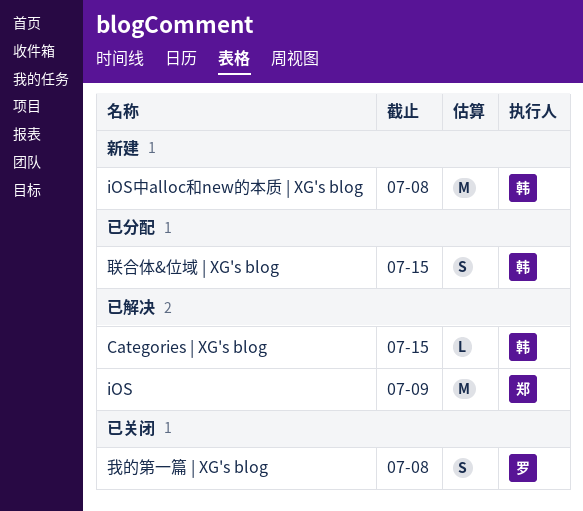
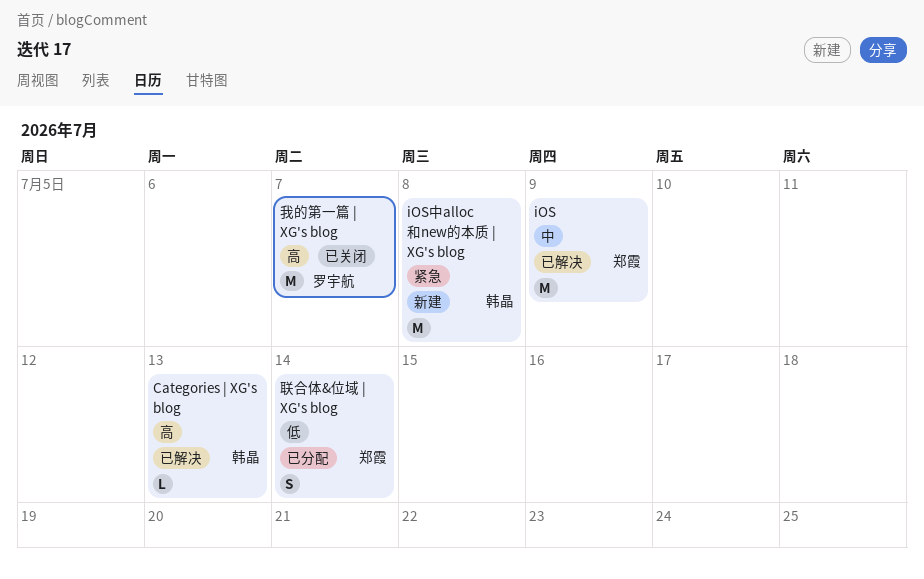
Categories | XG's blog, due: Jul 15 -> Jul 13
我的第一篇 | XG's blog, estimate: S -> M
我的第一篇 | XG's blog, due: Jul 8 -> Jul 7
联合体&位域 | XG's blog, owner: 韩晶 -> 郑霞
联合体&位域 | XG's blog, due: Jul 15 -> Jul 14

